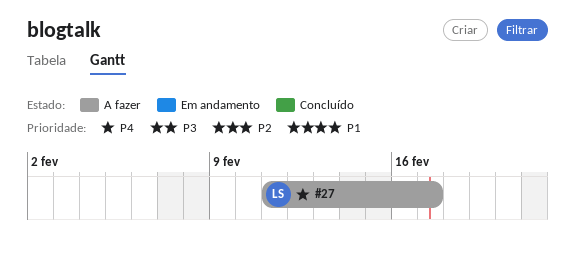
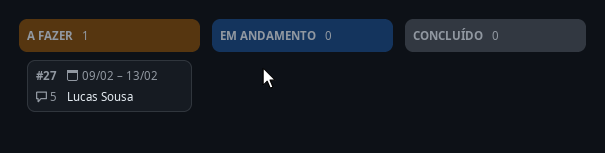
#27, start: Feb 11 -> Feb 9
#27, due: Feb 17 -> Feb 13

